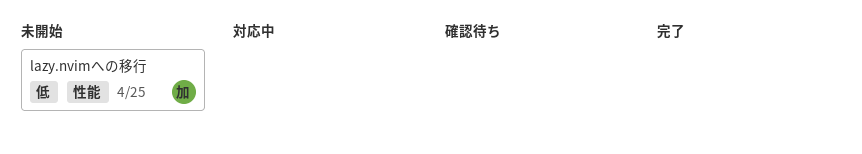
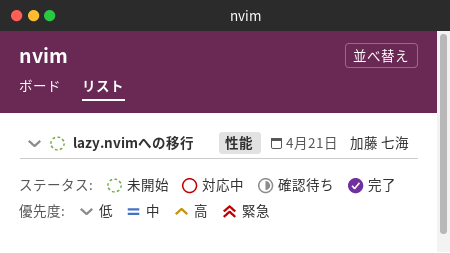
lazy.nvimへの移行, due: Apr 25 -> Apr 21

